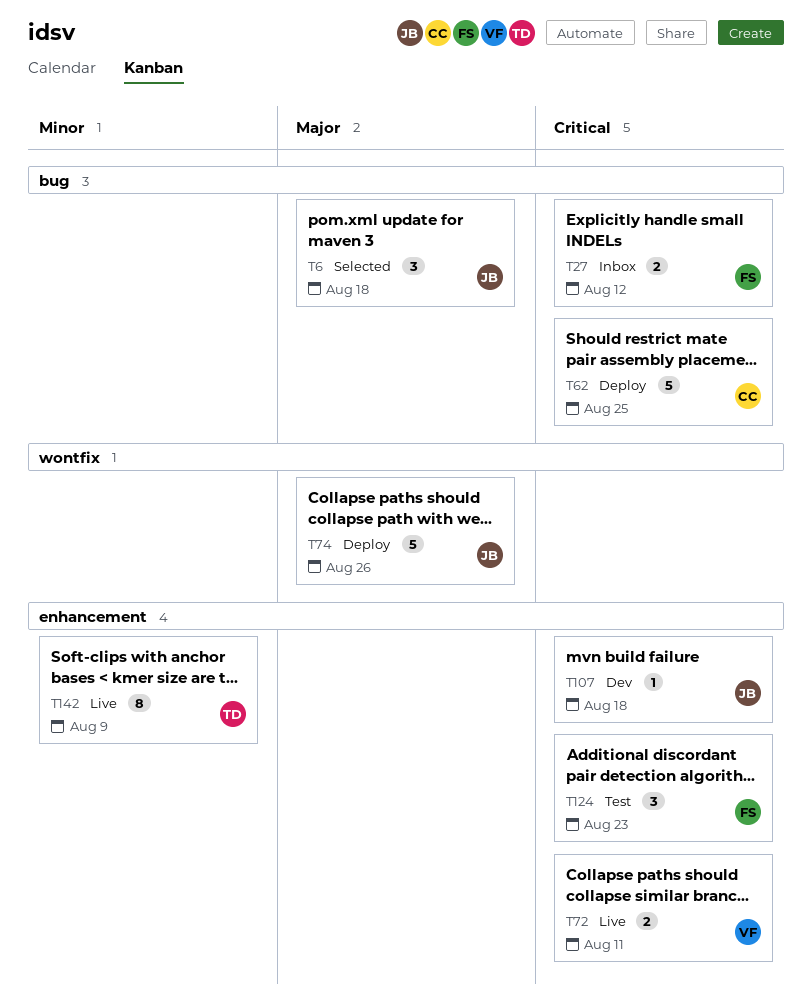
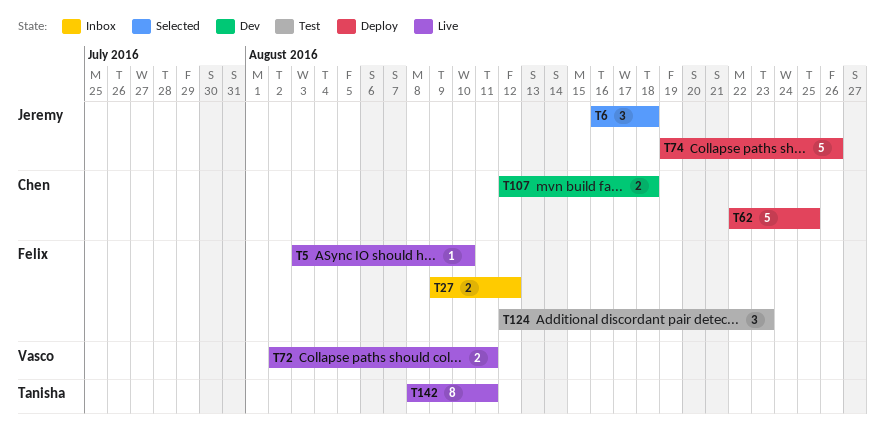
T5: none -> present
T107, owner: Jeremy -> Chen
T107, estimate: 1 -> 2
T142, due: Aug 9 -> Aug 11

